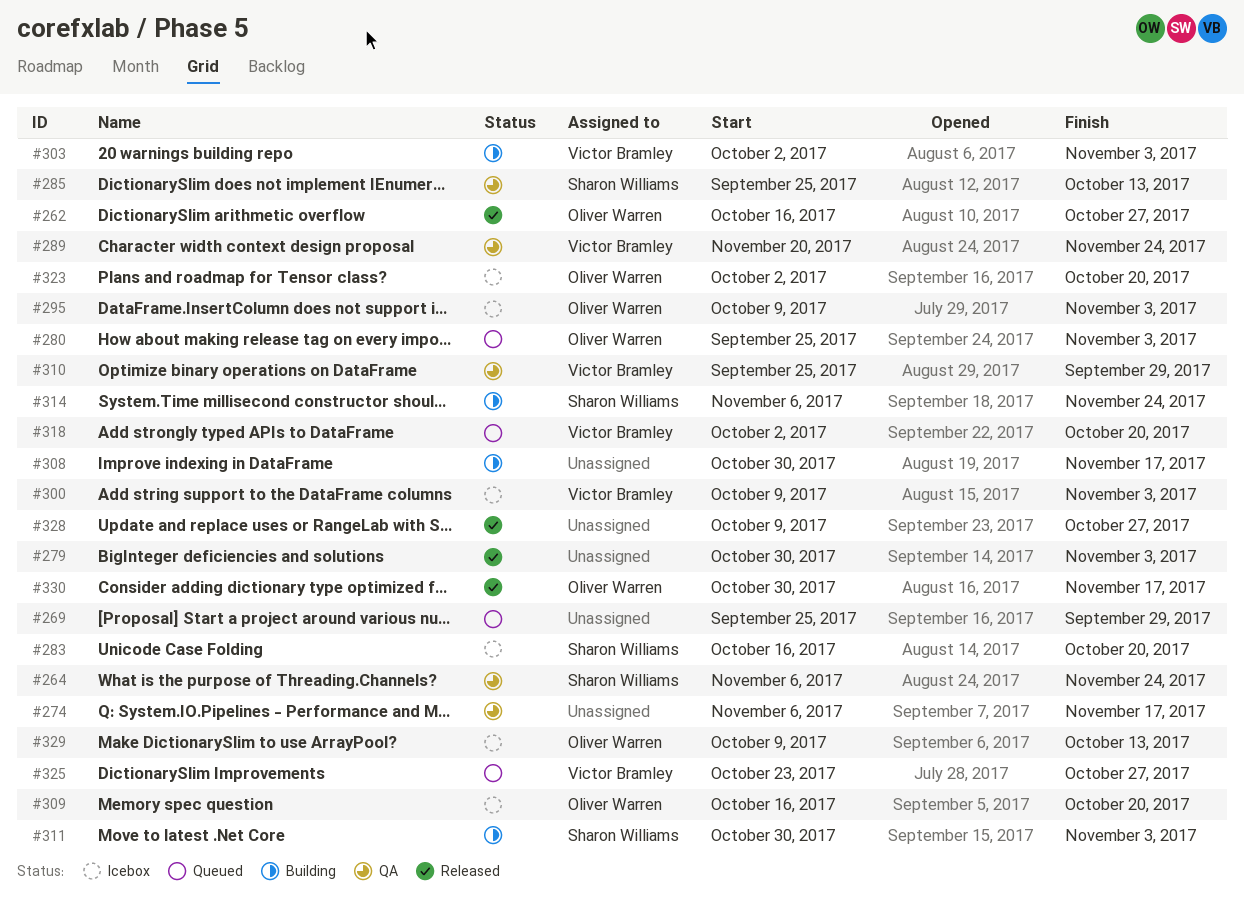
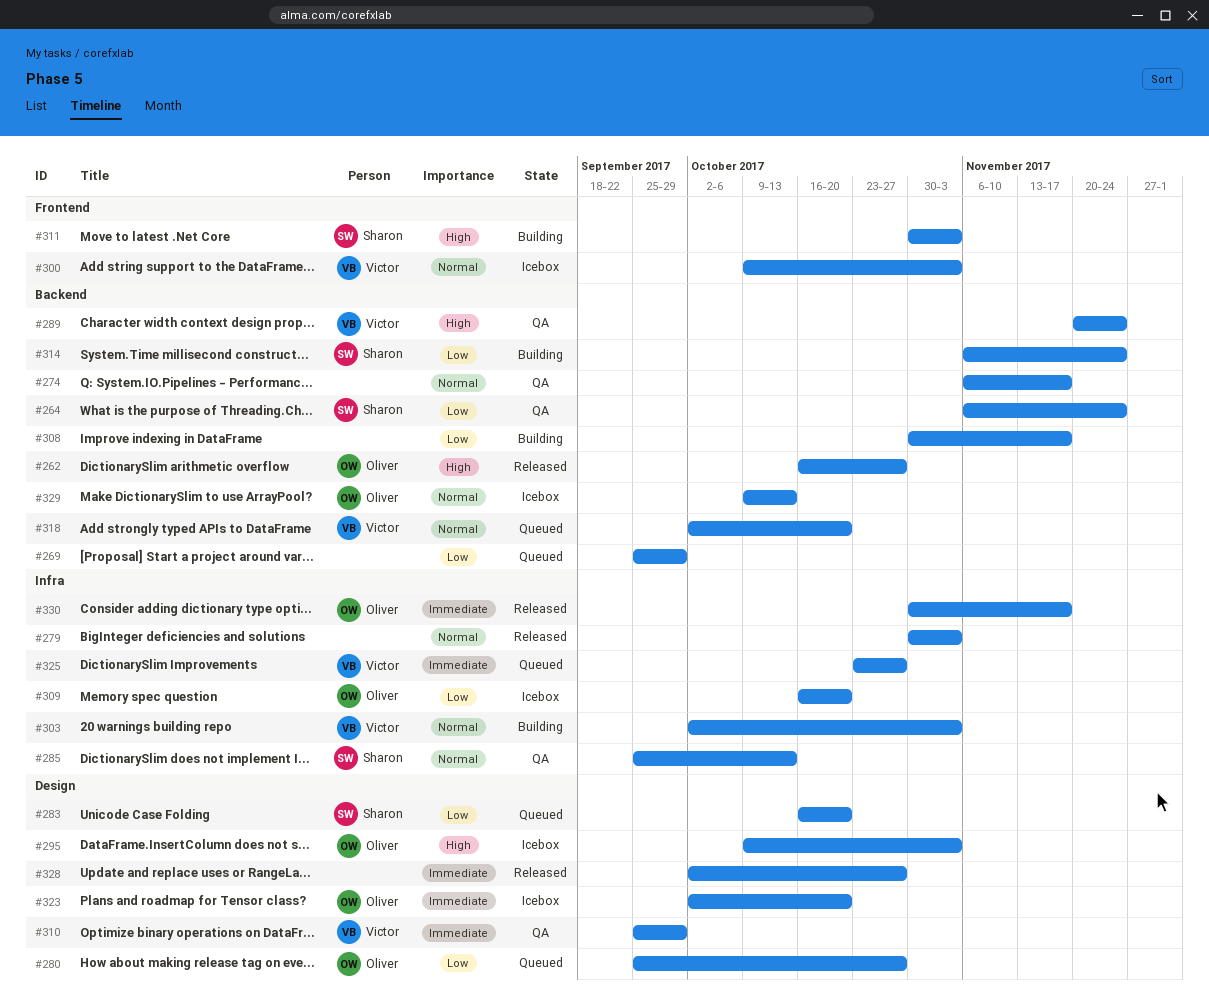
#280, due: Nov 3 -> Oct 27
#283, status: Icebox -> Queued
#328, start: Oct 9 -> Oct 2

